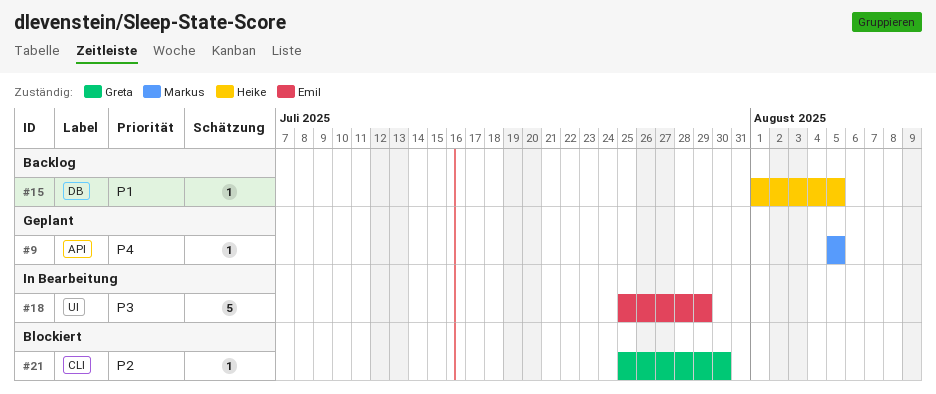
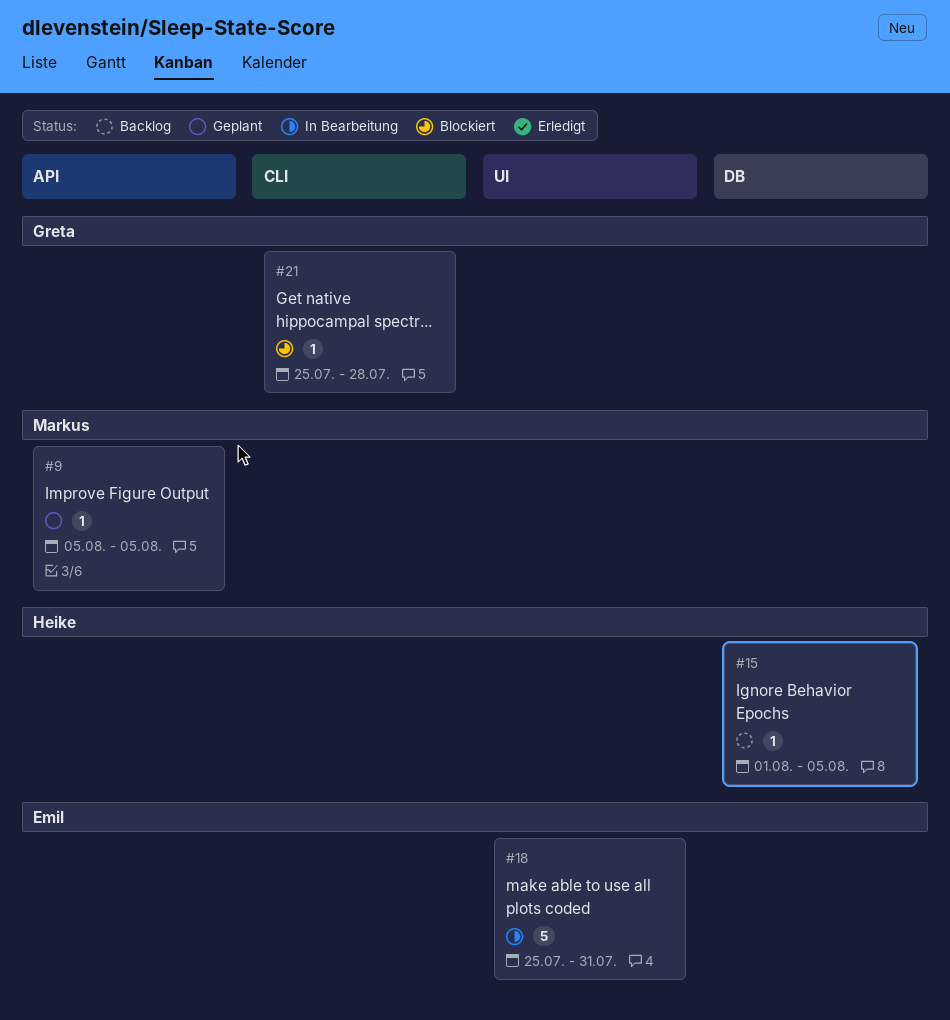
#18, due: Jul 29 -> Jul 31
#21, due: Jul 30 -> Jul 28

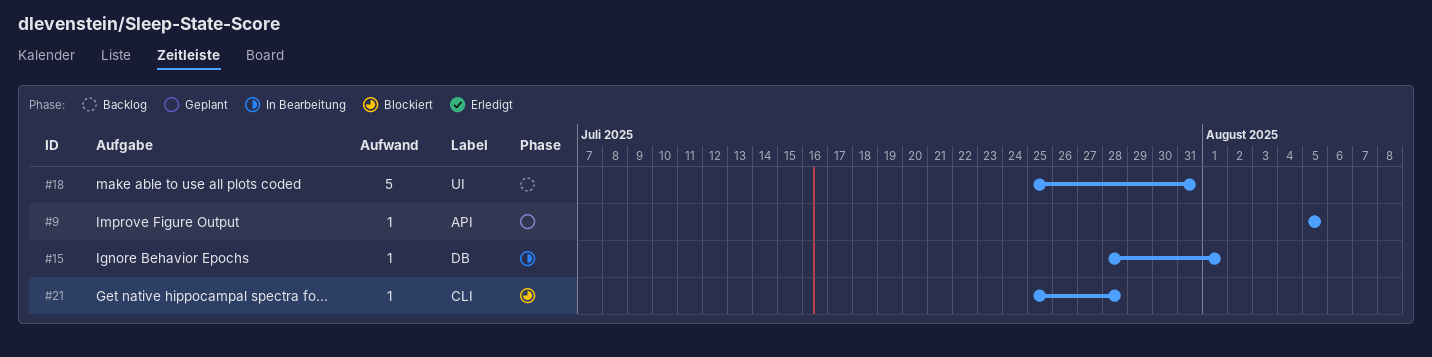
#15, status: Backlog -> In Bearbeitung
#15, start: Aug 1 -> Jul 28
#15, due: Aug 5 -> Aug 1
#18, status: In Bearbeitung -> Backlog

